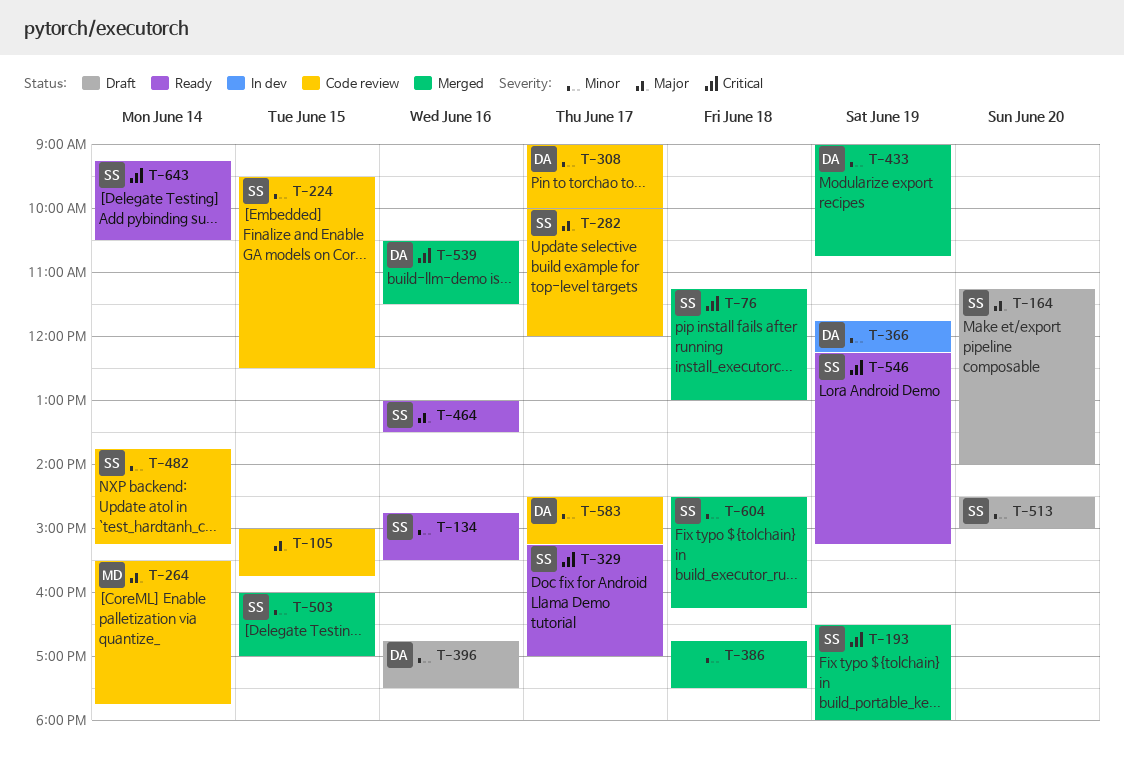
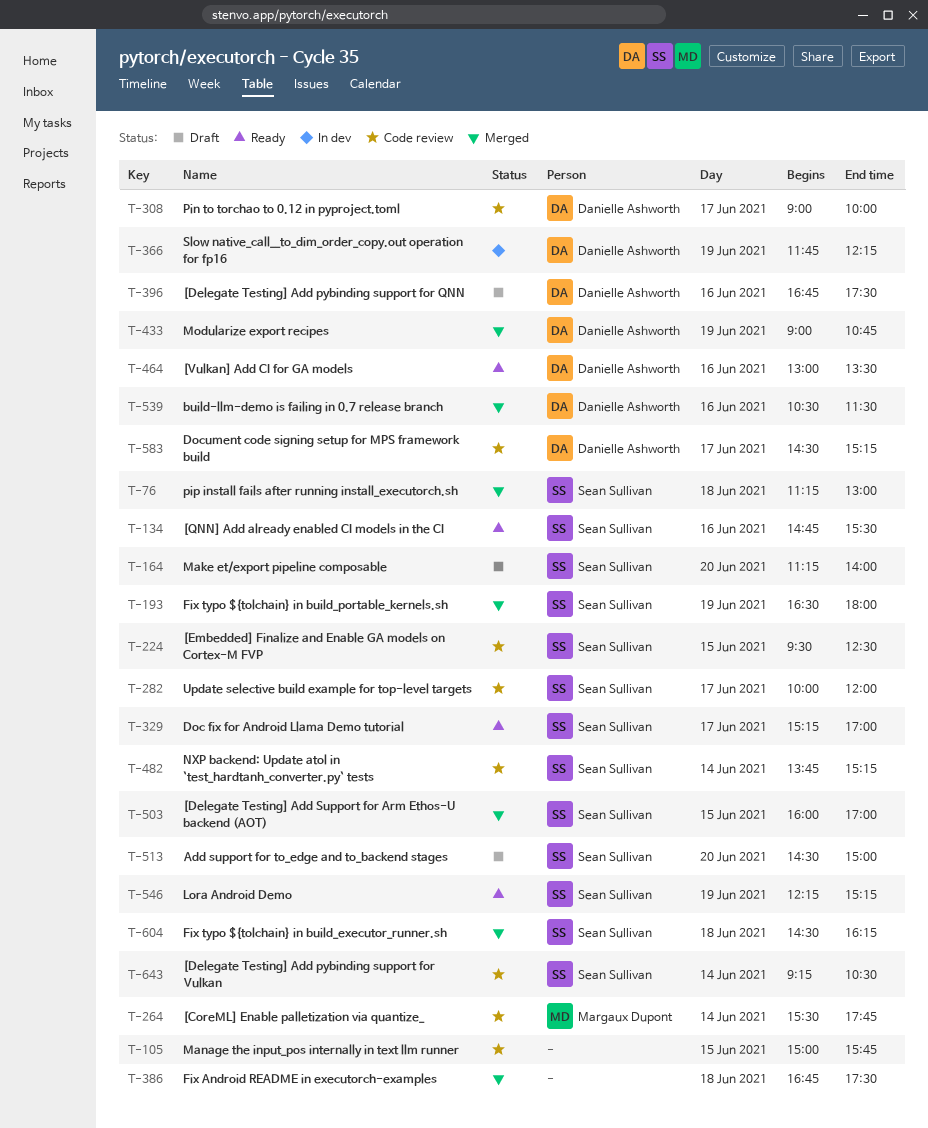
T-464, owner: Sean Sullivan -> Danielle Ashworth
T-643, status: Ready -> Code review

